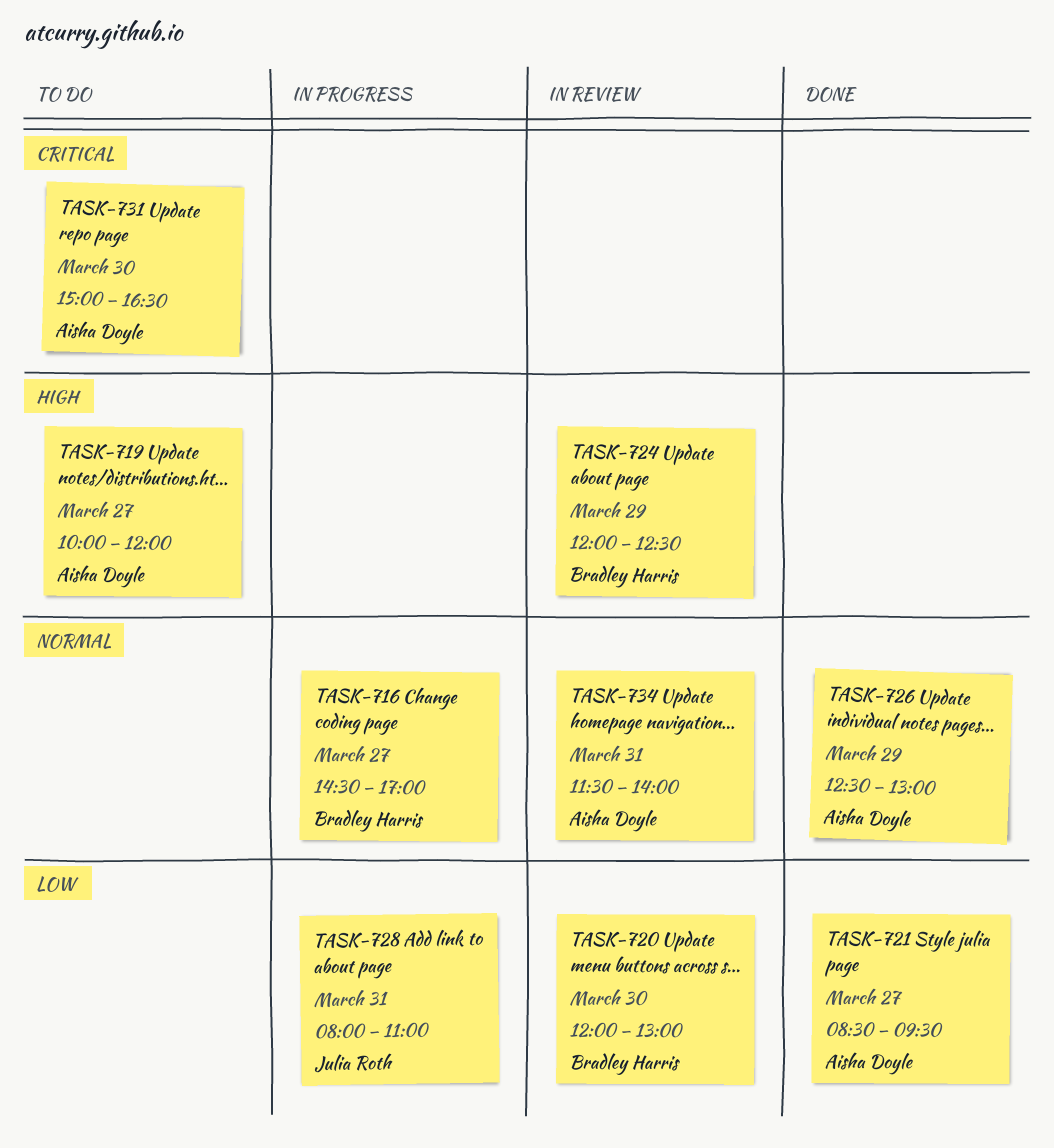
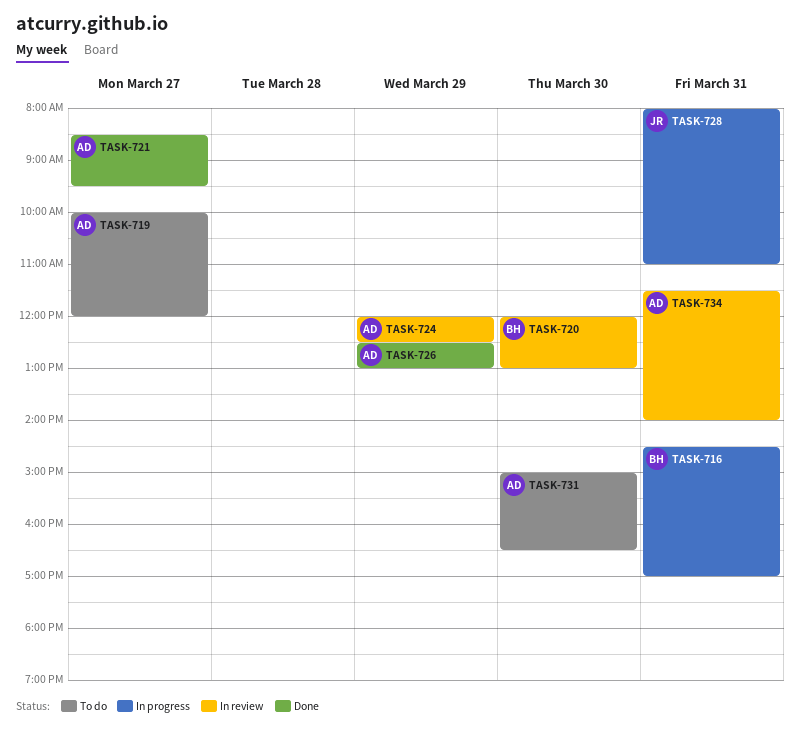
TASK-716, day: Mar 27 -> Mar 31
TASK-724, owner: Bradley Harris -> Aisha Doyle

